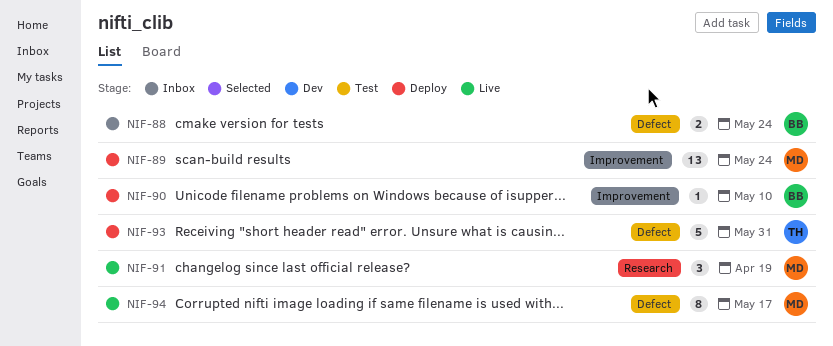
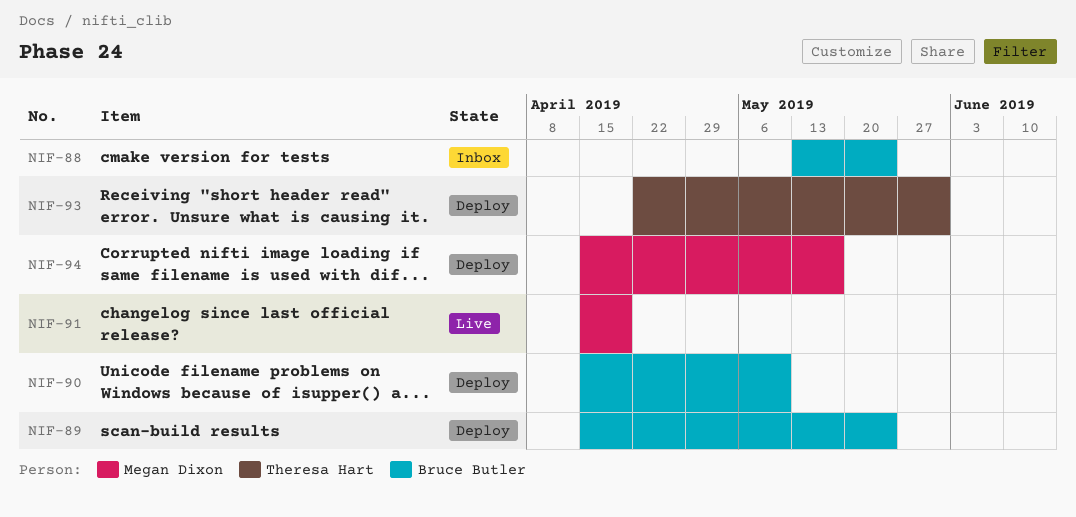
NIF-89, owner: Megan Dixon -> Bruce Butler
NIF-94, status: Live -> Deploy

